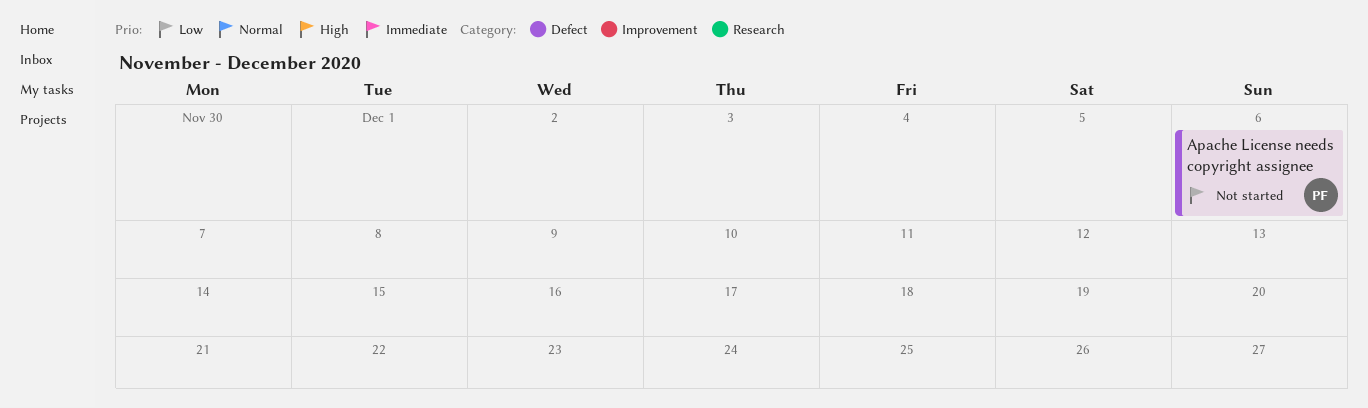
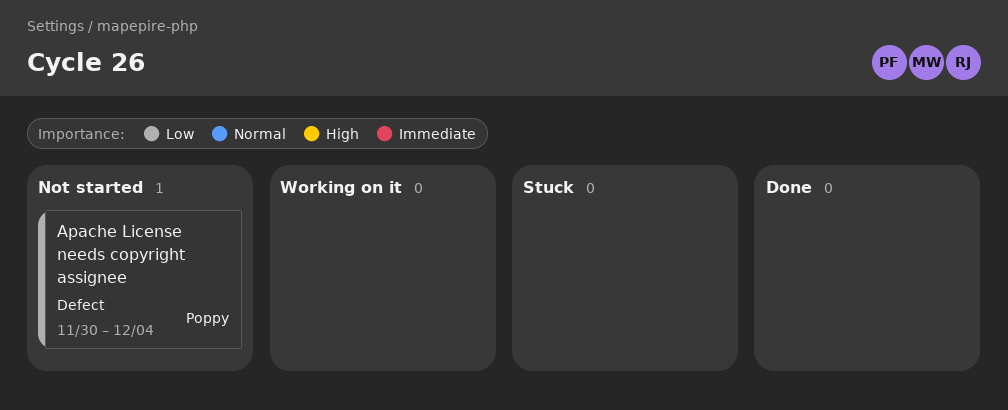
Apache License needs copyright assignee, due: Dec 6 -> Dec 4

